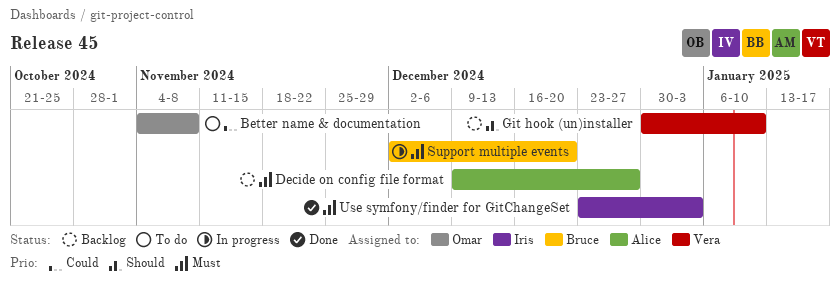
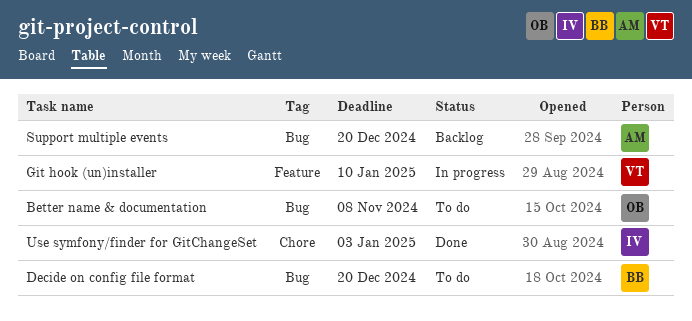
Decide on config file format, status: Backlog -> To do
Decide on config file format, owner: Alice -> Bruce
Decide on config file format, due: Dec 27 -> Dec 20
Git hook (un)installer, status: Backlog -> In progress
Support multiple events, status: In progress -> Backlog
Support multiple events, owner: Bruce -> Alice

